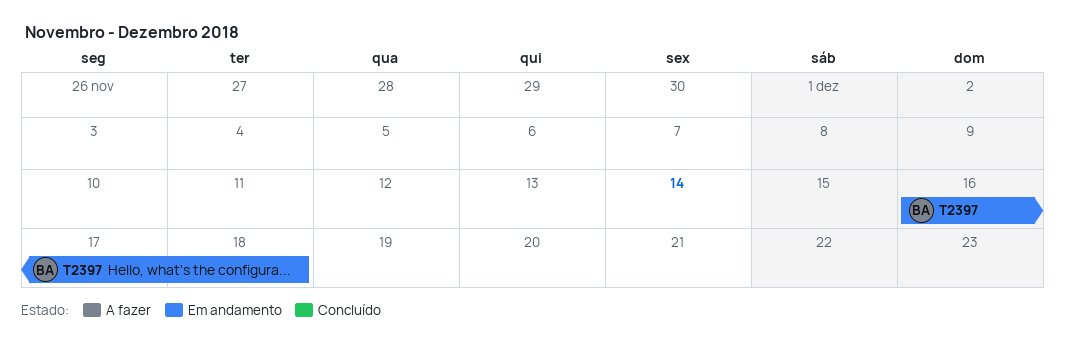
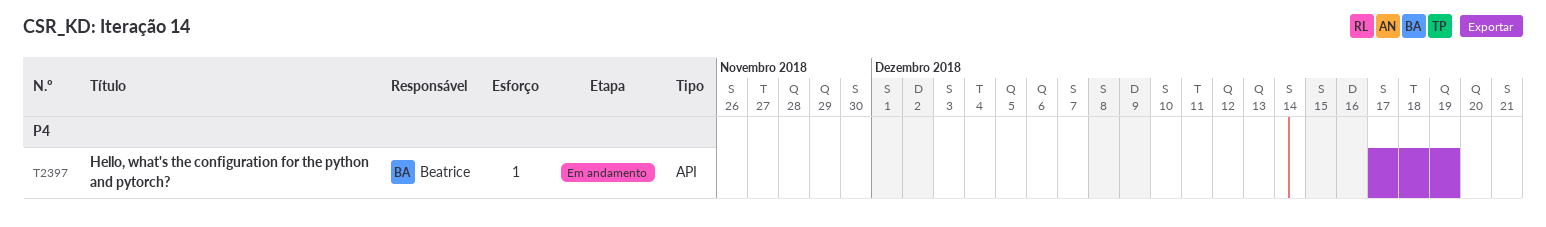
T2397, start: Dec 16 -> Dec 17
T2397, due: Dec 18 -> Dec 19

